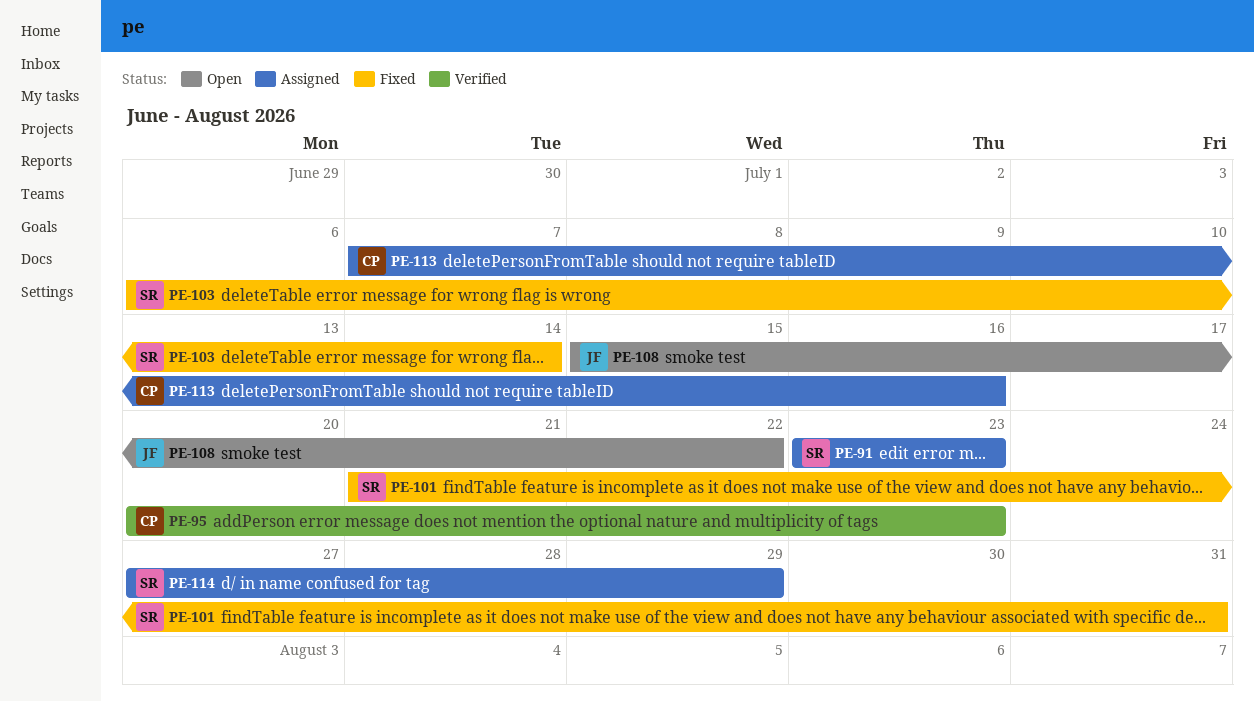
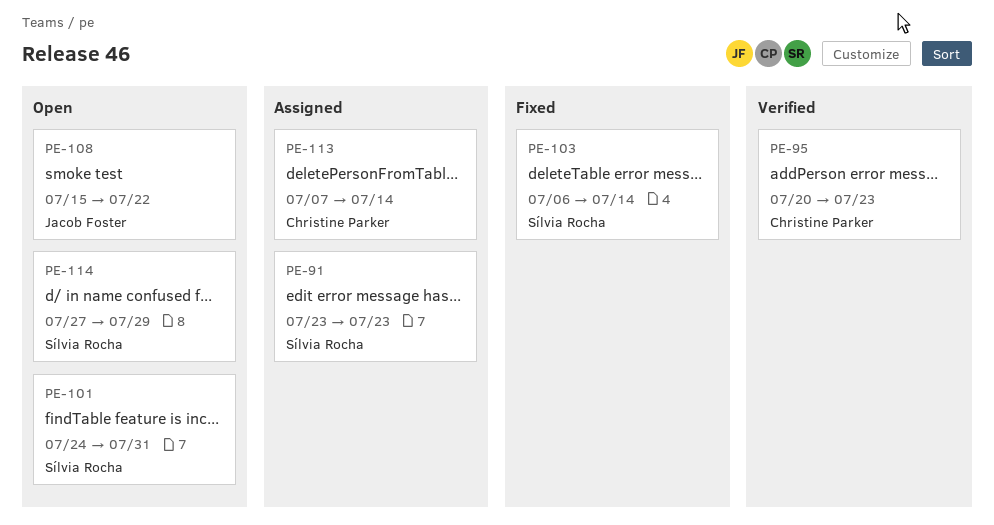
PE-101, status: Fixed -> Open
PE-101, start: Jul 21 -> Jul 24
PE-113, due: Jul 16 -> Jul 14
PE-114, status: Assigned -> Open

